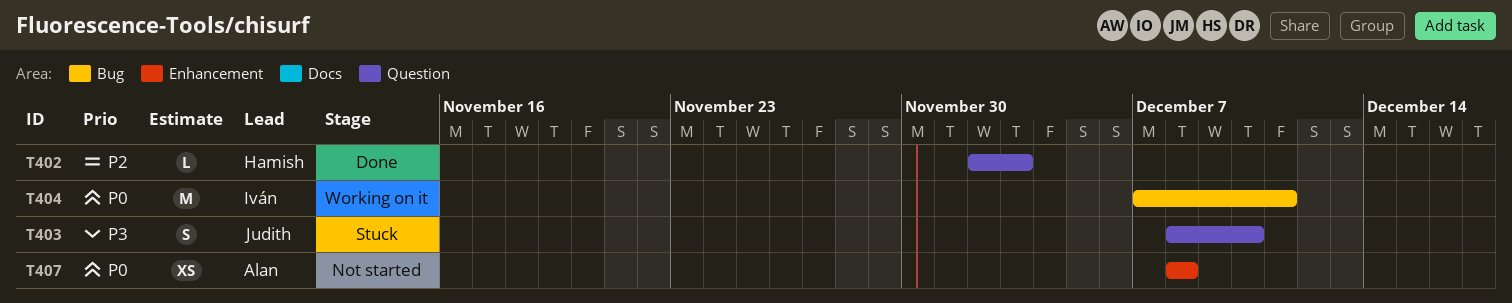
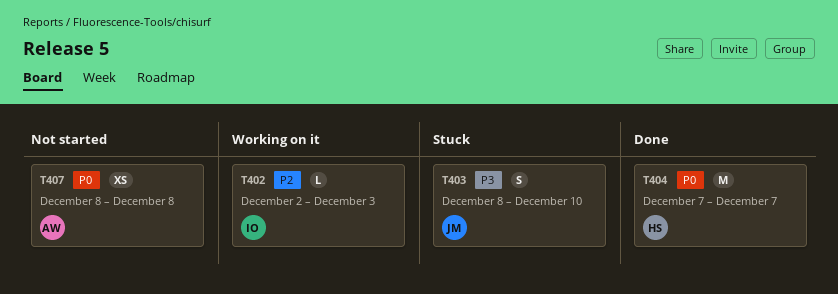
T402, status: Done -> Working on it
T402, owner: Hamish -> Iván
T404, status: Working on it -> Done
T404, owner: Iván -> Hamish
T404, due: Dec 11 -> Dec 7

